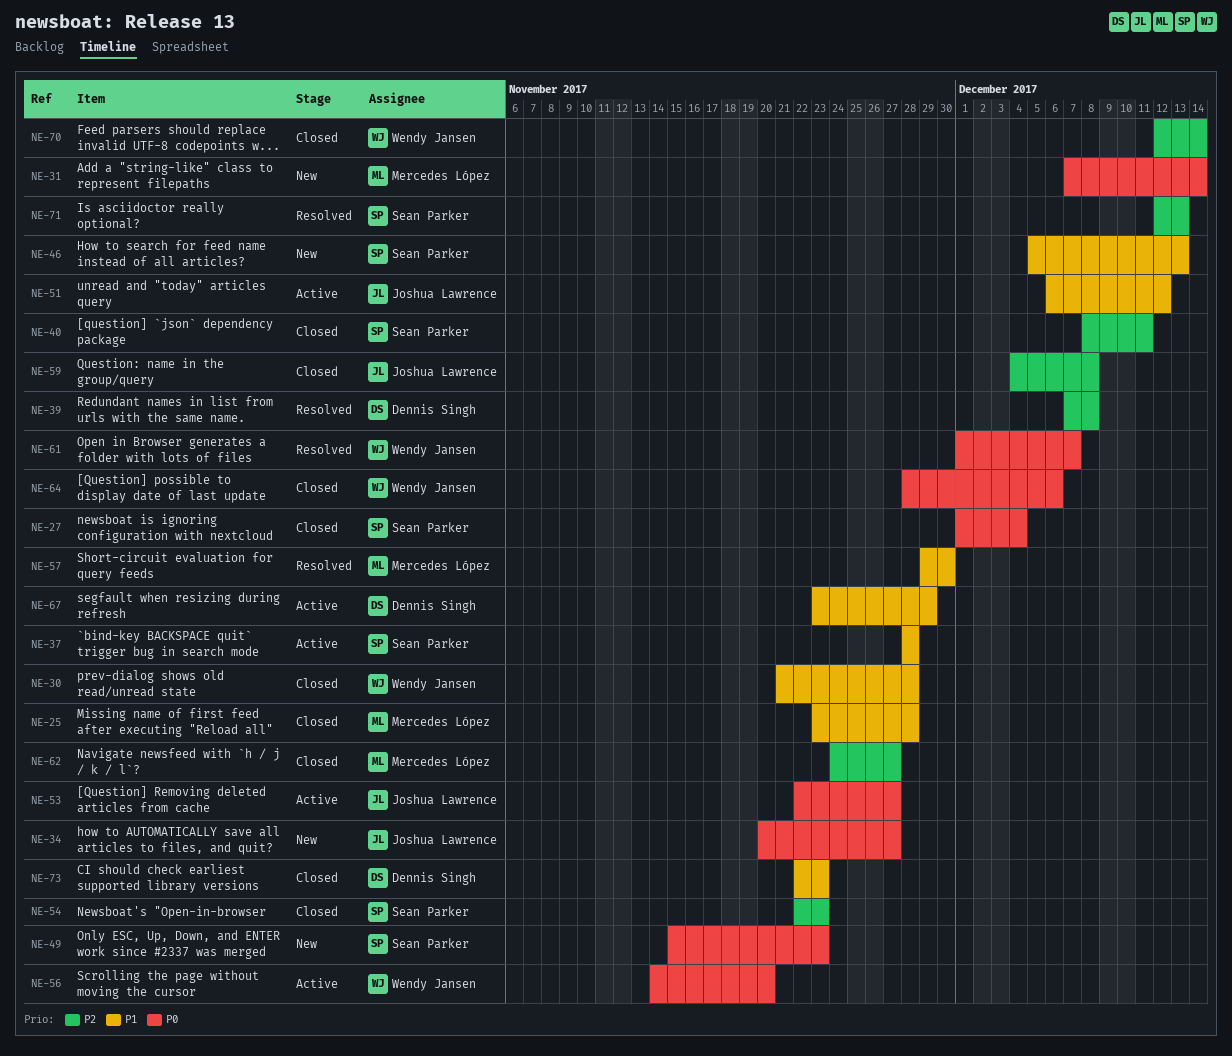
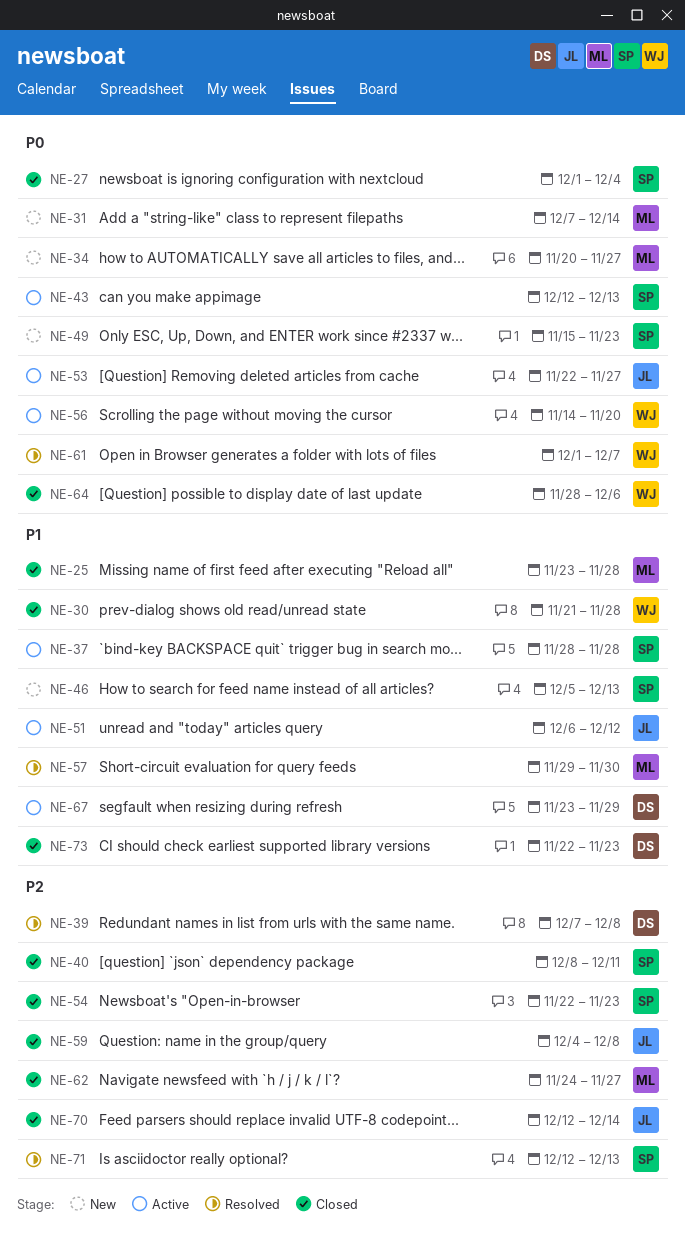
NE-34, owner: Joshua Lawrence -> Mercedes López
NE-43: none -> present
NE-70, owner: Wendy Jansen -> Joshua Lawrence

